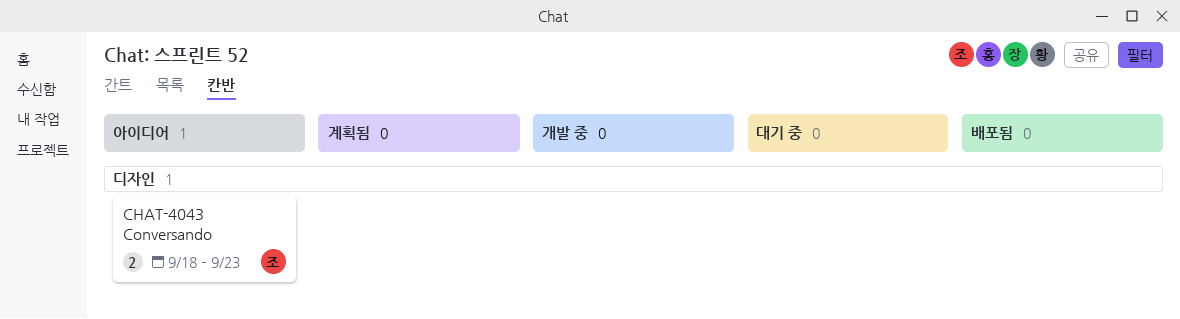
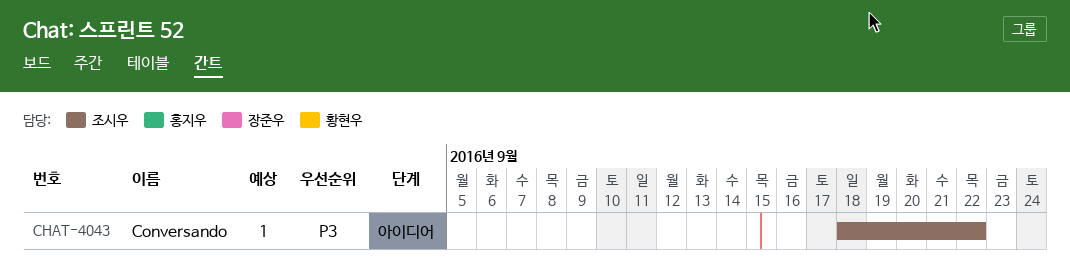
CHAT-4043, estimate: 2 -> 1
CHAT-4043, due: Sep 23 -> Sep 22

